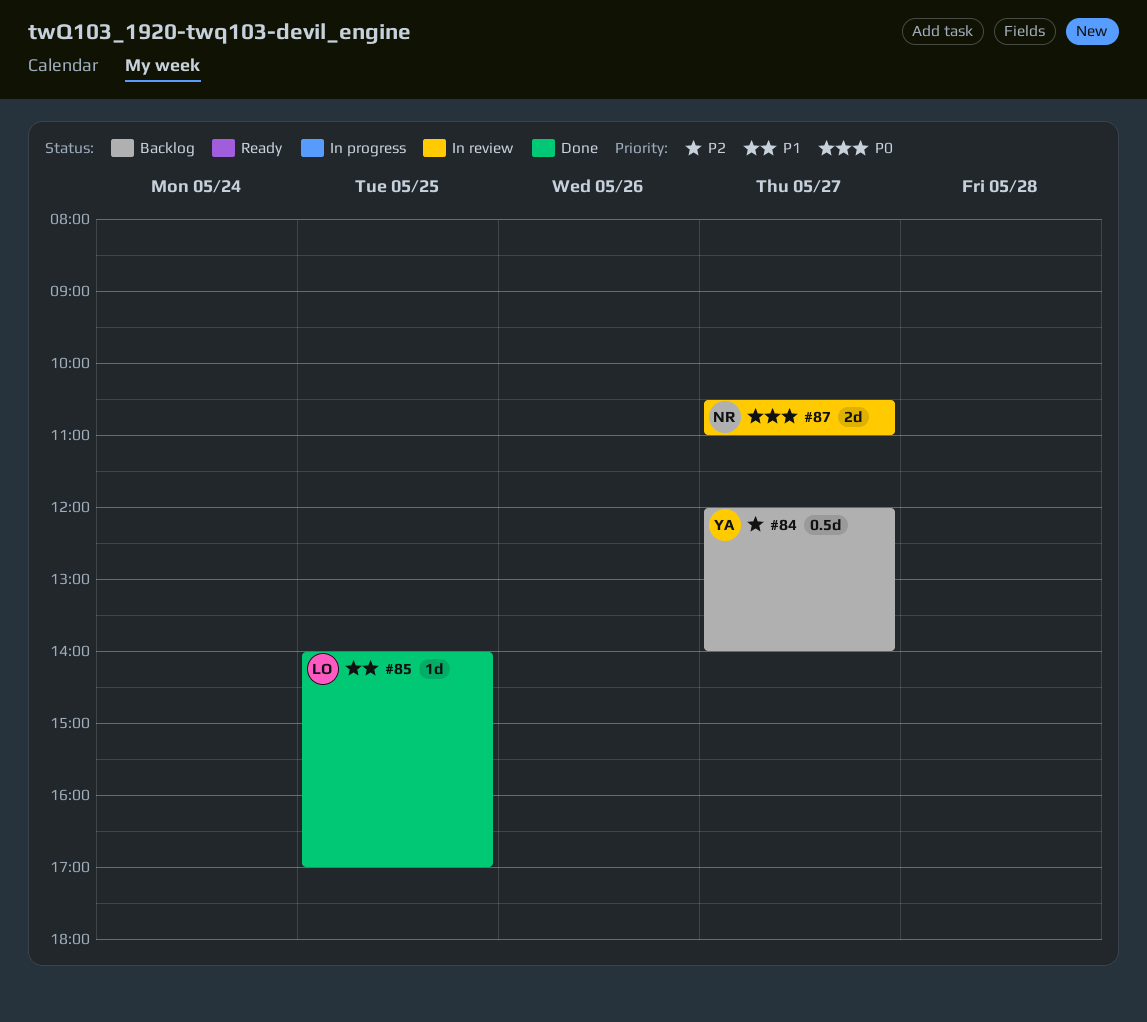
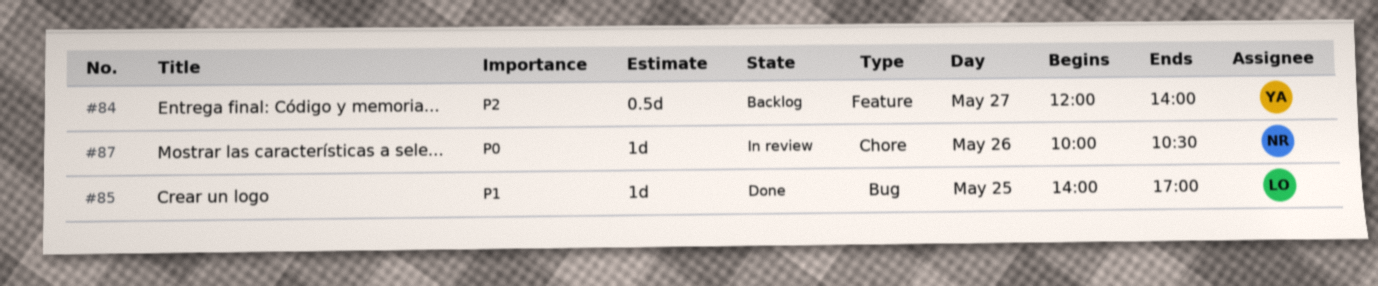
#87, estimate: 2d -> 1d
#87, day: May 27 -> May 26
#87, begins: 10:30 -> 10:00
#87, ends: 11:00 -> 10:30

